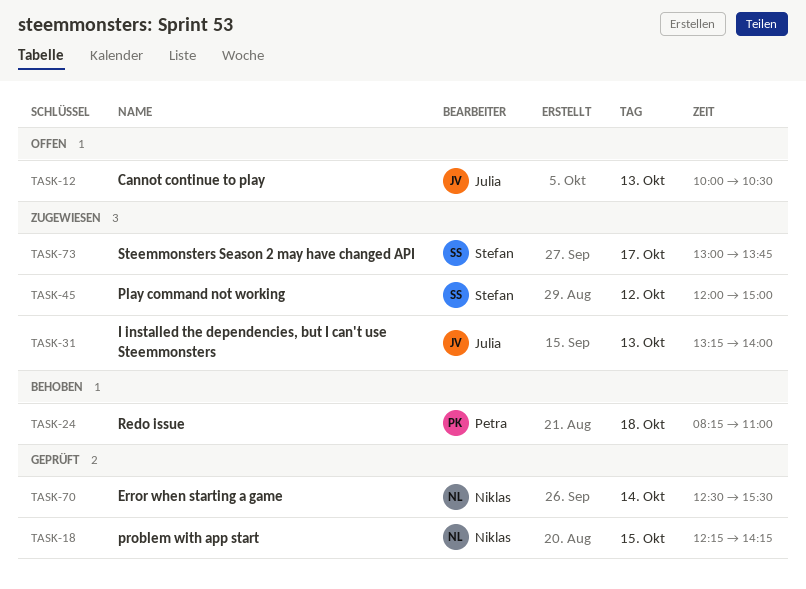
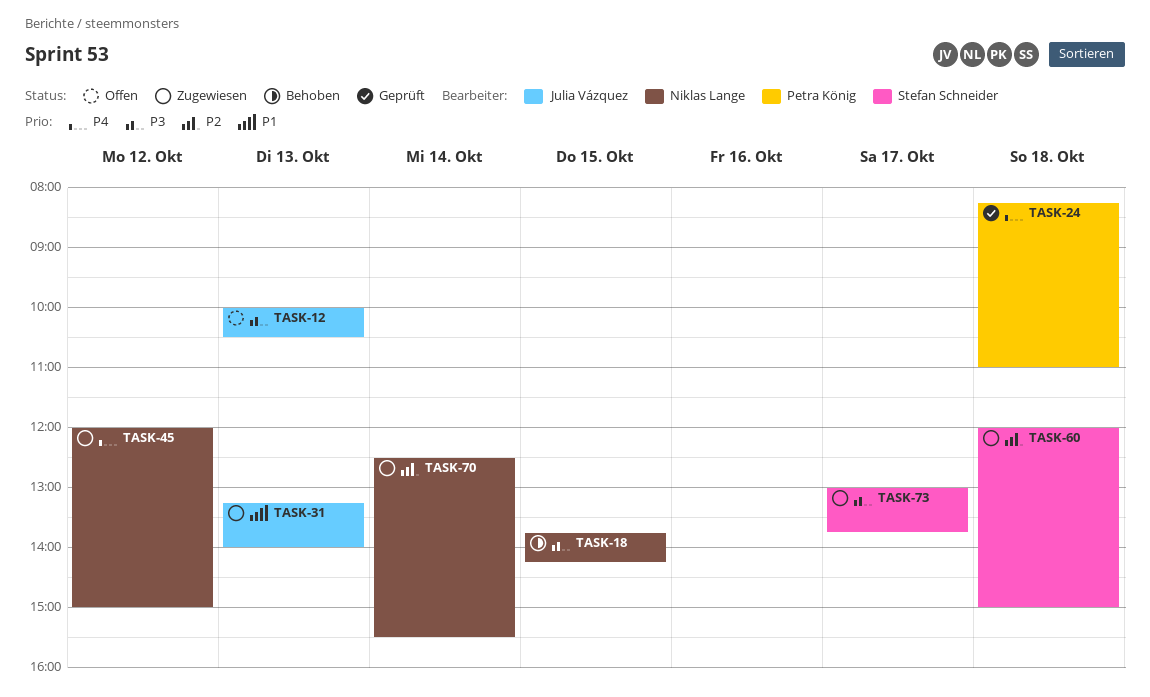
TASK-18, status: Geprüft -> Behoben
TASK-18, begins: 12:15 -> 13:45
TASK-24, status: Behoben -> Geprüft
TASK-45, owner: Stefan Schneider -> Niklas Lange
TASK-60: none -> present
TASK-70, status: Geprüft -> Zugewiesen

